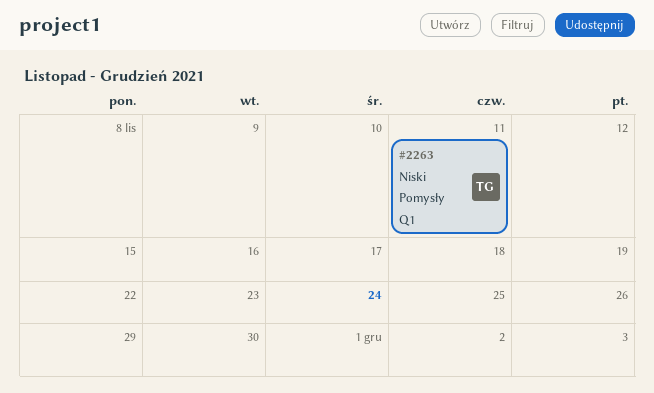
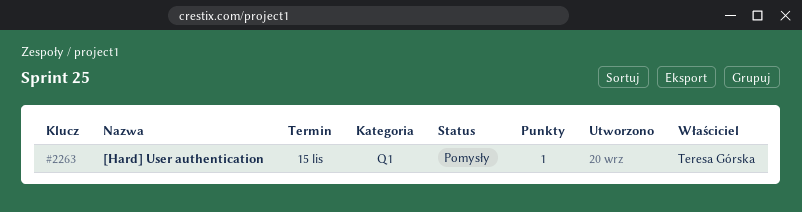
#2263, due: Nov 11 -> Nov 15

